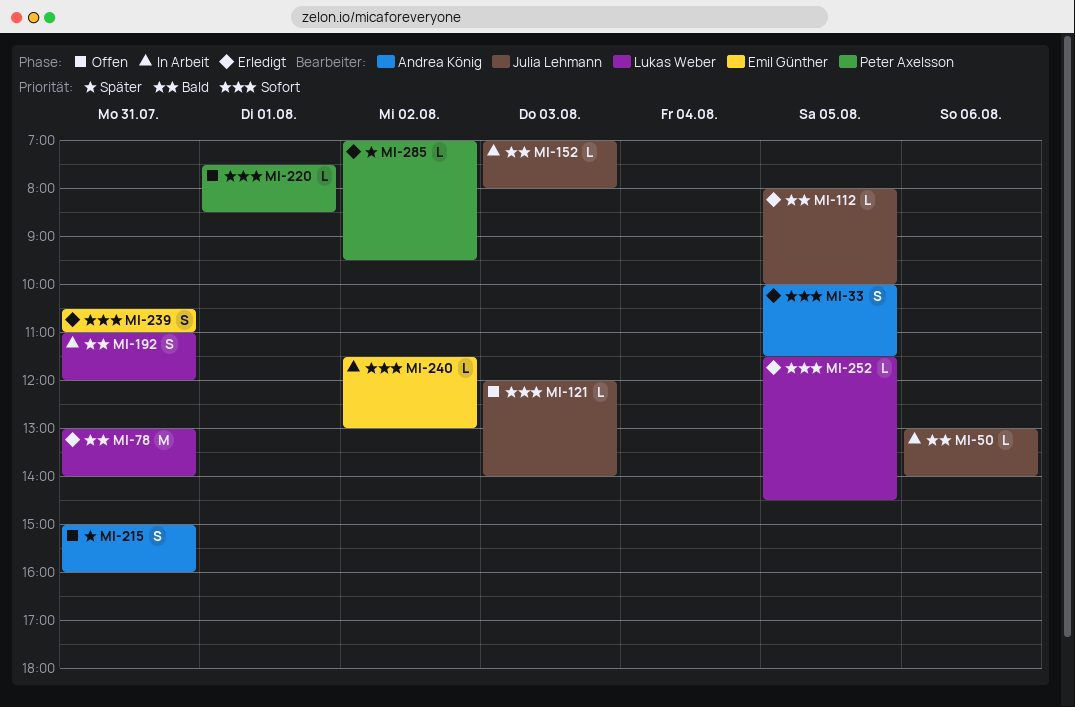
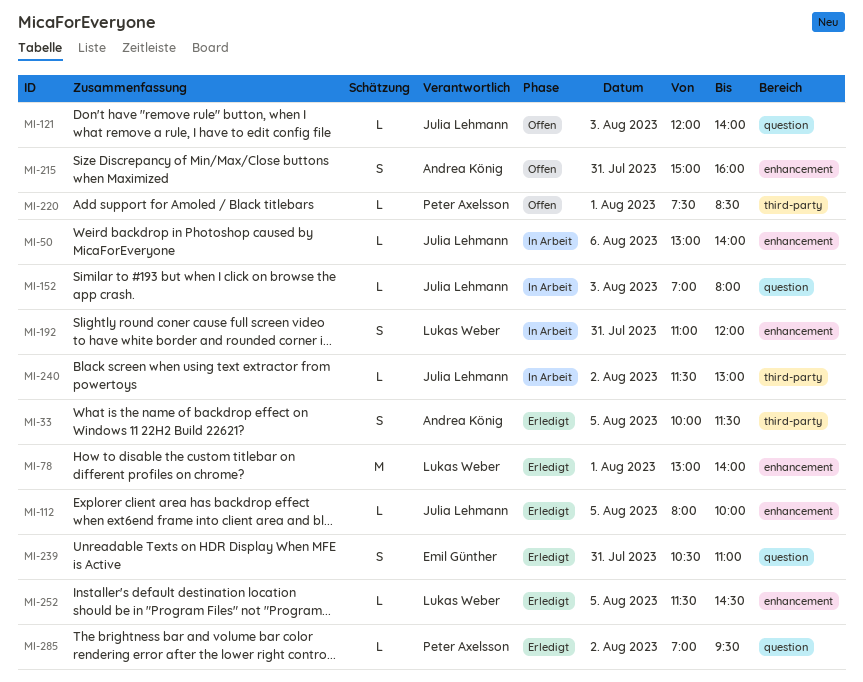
MI-78, day: Jul 31 -> Aug 1
MI-240, owner: Emil Günther -> Julia Lehmann

